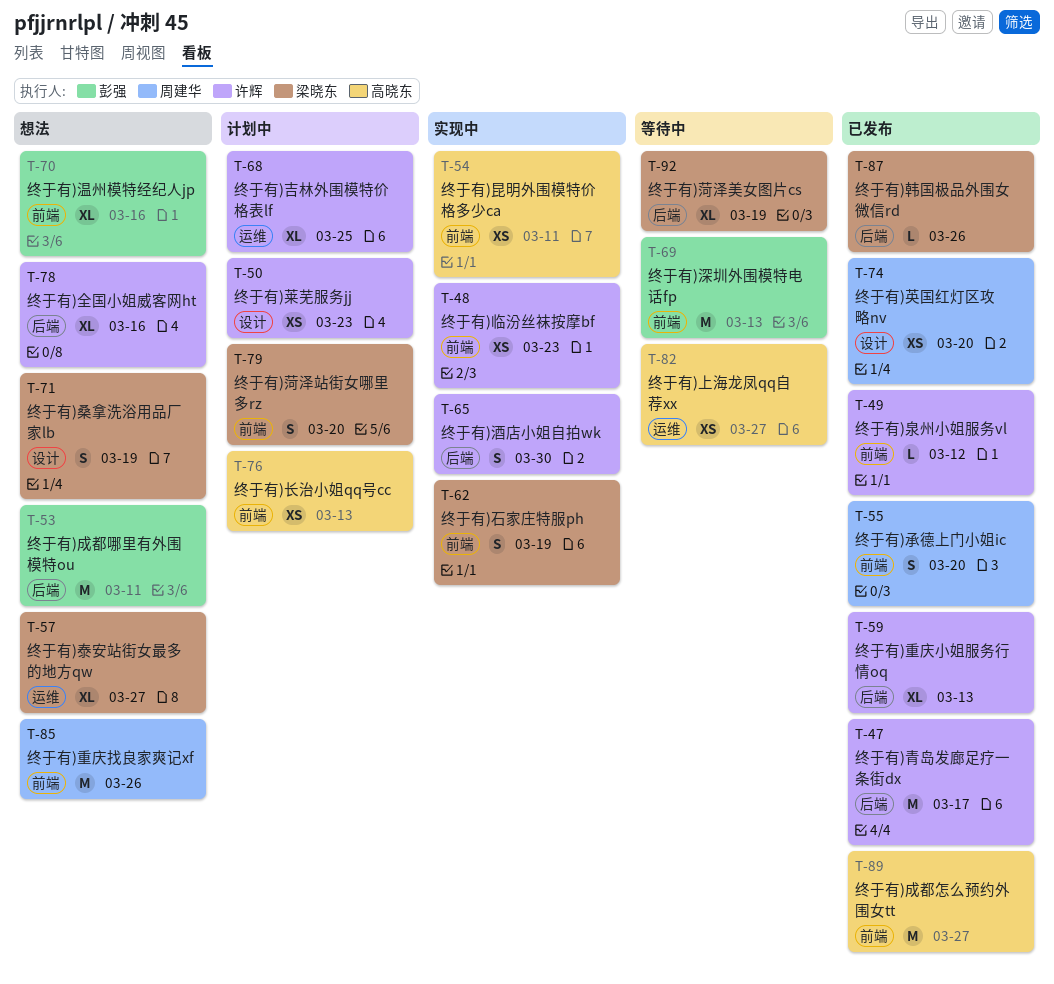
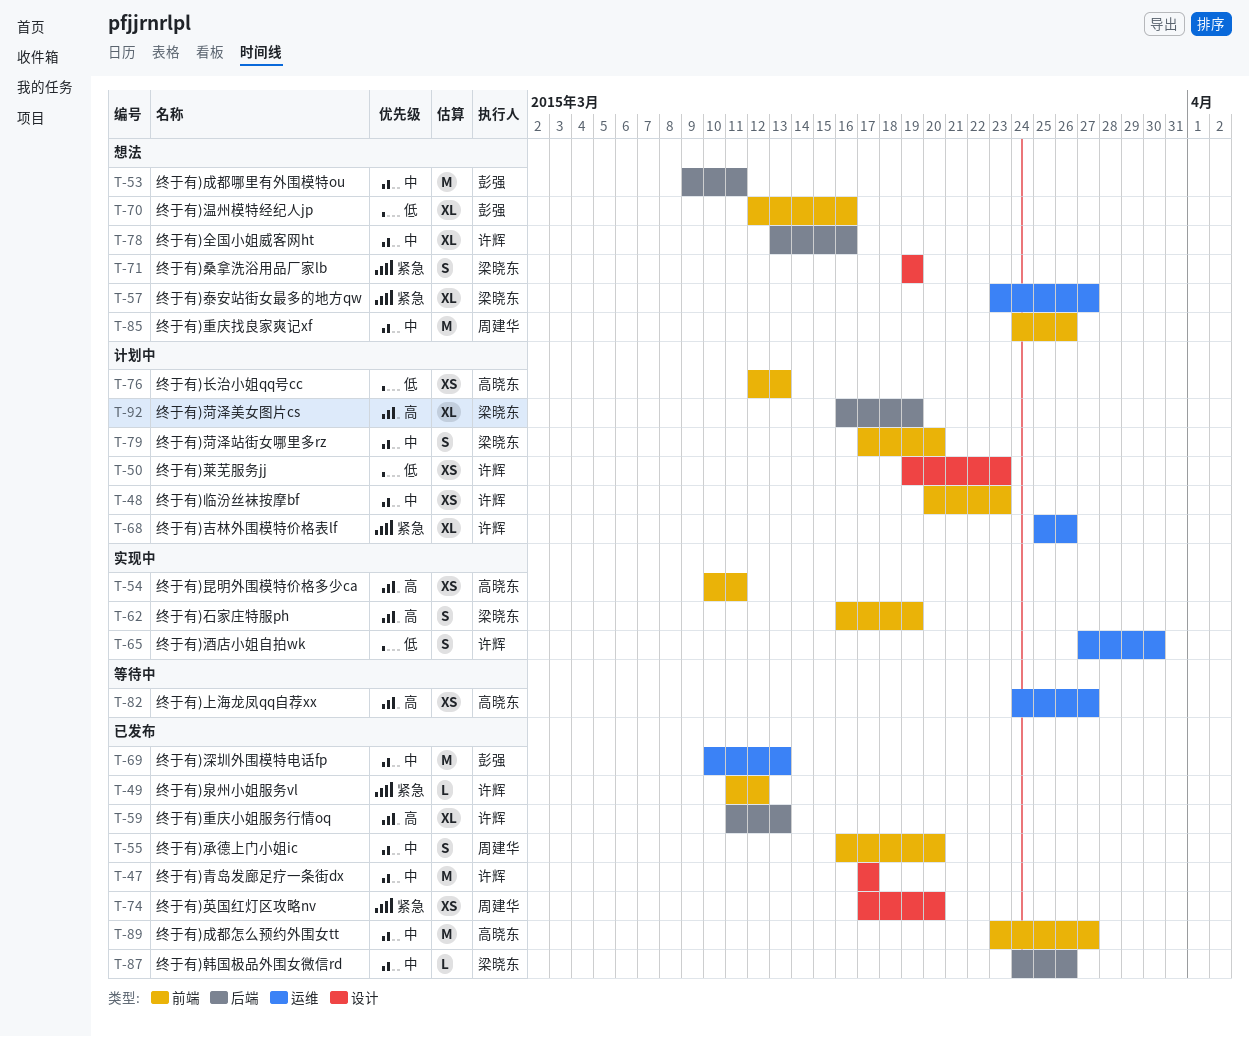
T-47, label: 后端 -> 设计
T-48, status: 实现中 -> 计划中
T-65, label: 后端 -> 运维
T-68, due: Mar 25 -> Mar 26
T-69, status: 等待中 -> 已发布
T-69, label: 前端 -> 运维
T-92, status: 等待中 -> 计划中

